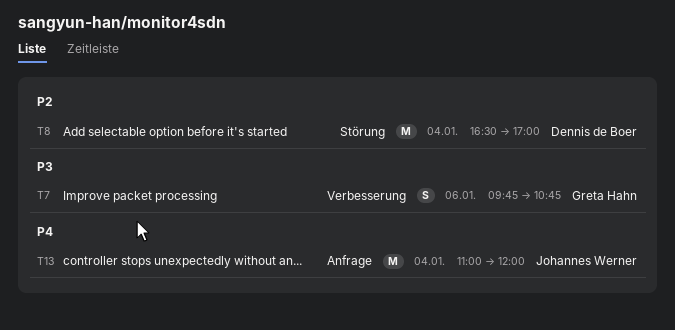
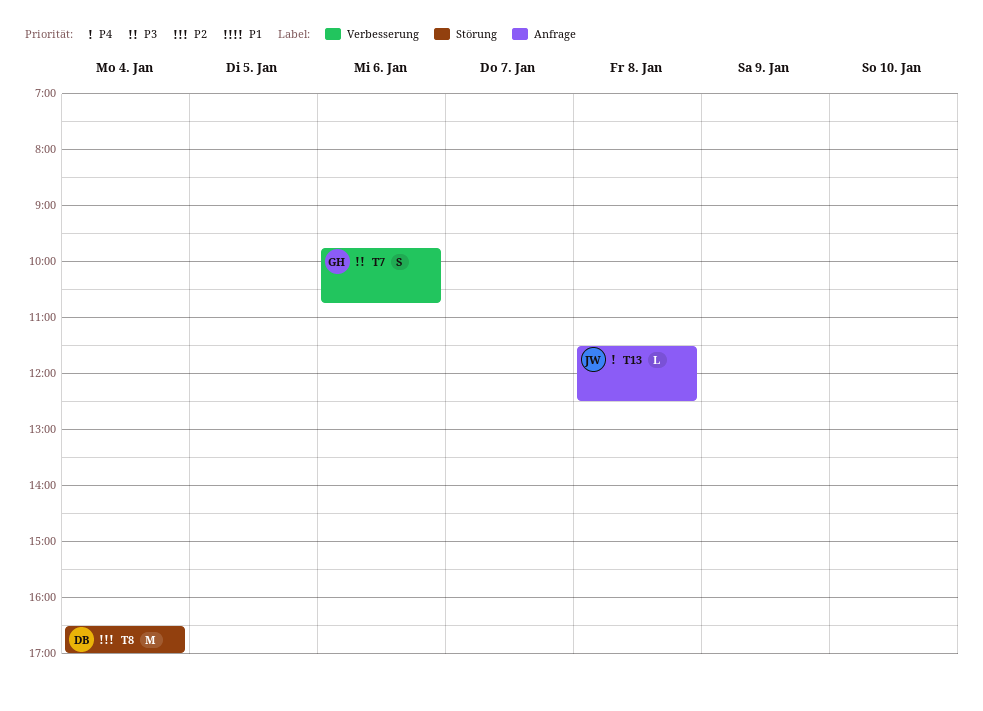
T13, estimate: M -> L
T13, day: Jan 4 -> Jan 8
T13, begins: 11:00 -> 11:30
T13, ends: 12:00 -> 12:30

